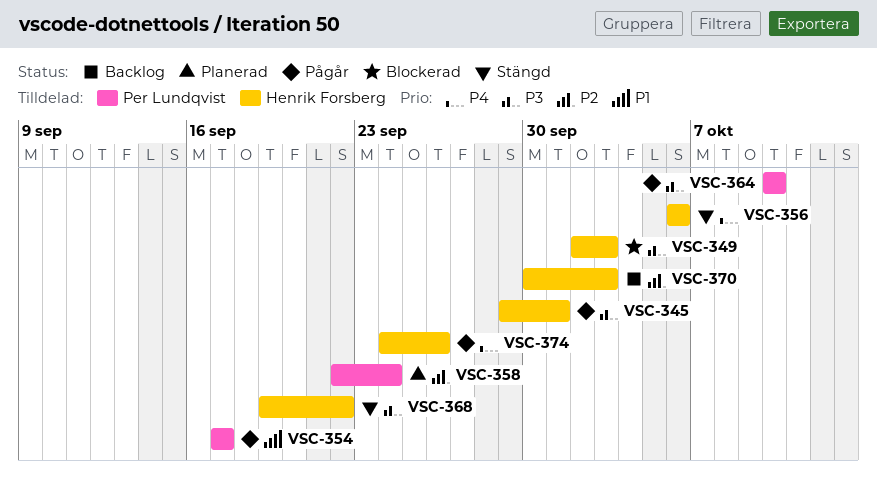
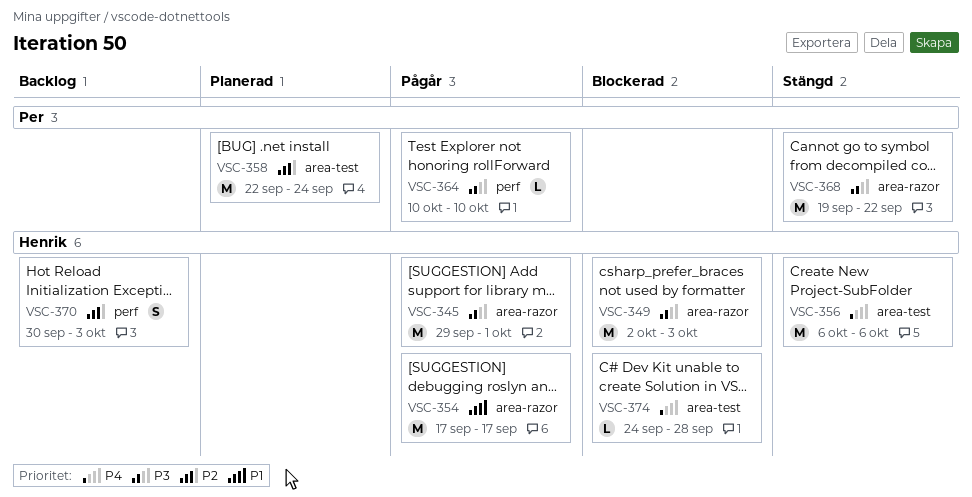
VSC-354, owner: Per Lundqvist -> Henrik Forsberg
VSC-368, owner: Henrik Forsberg -> Per Lundqvist
VSC-374, status: Pågår -> Blockerad
VSC-374, due: Sep 26 -> Sep 28

